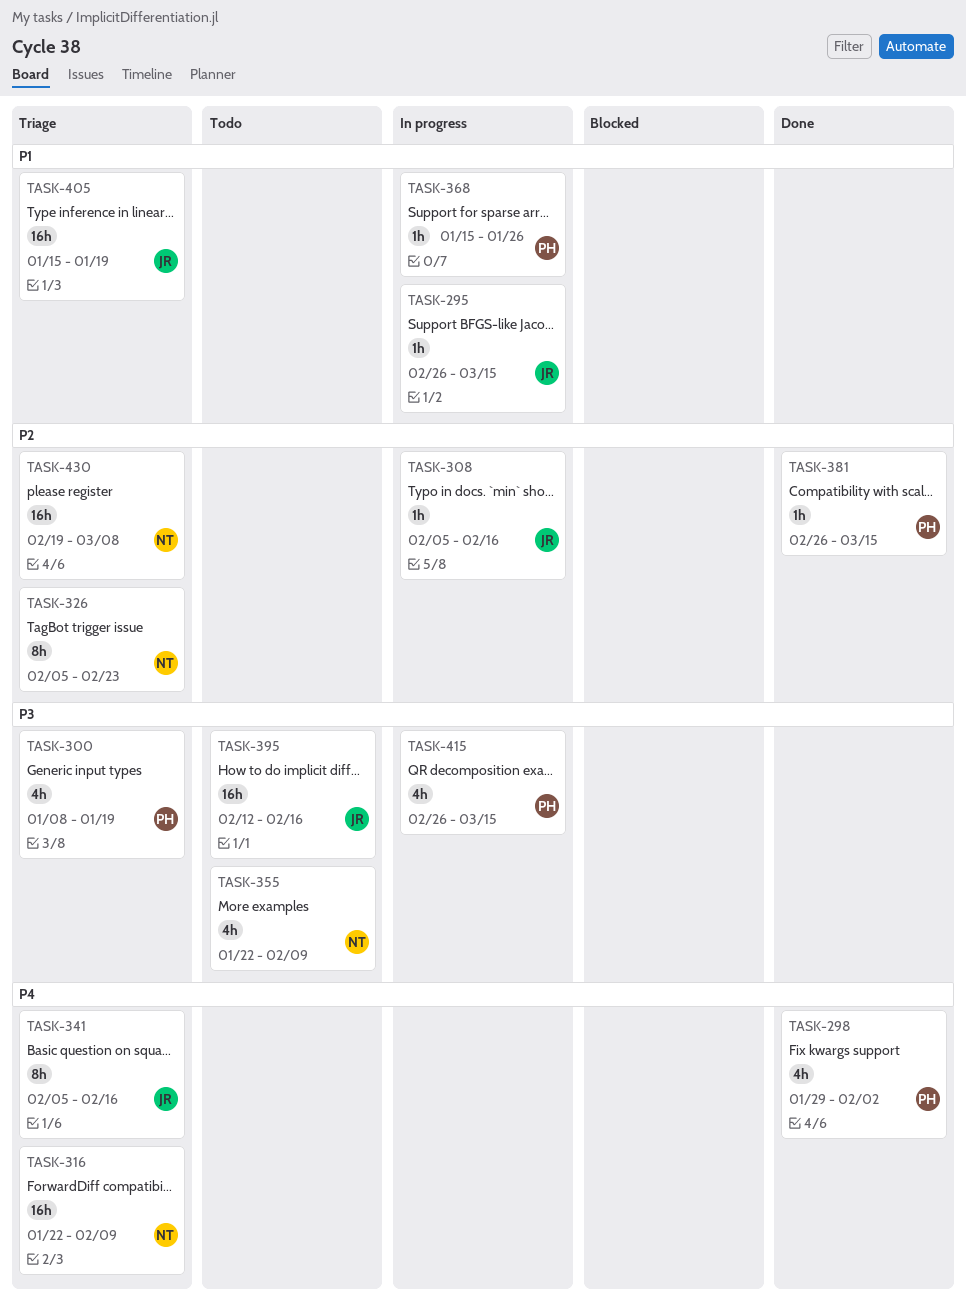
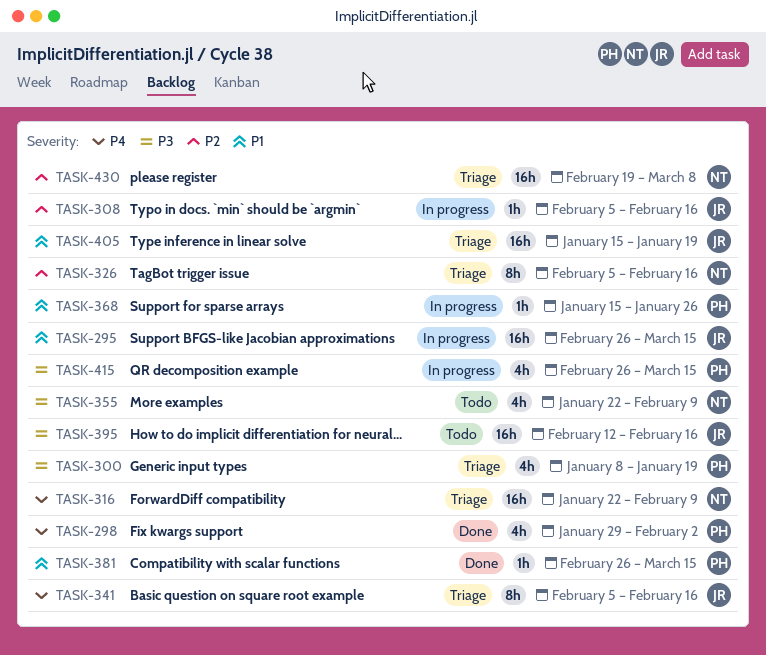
TASK-295, estimate: 1h -> 16h
TASK-326, due: Feb 23 -> Feb 16
TASK-381, priority: P2 -> P1

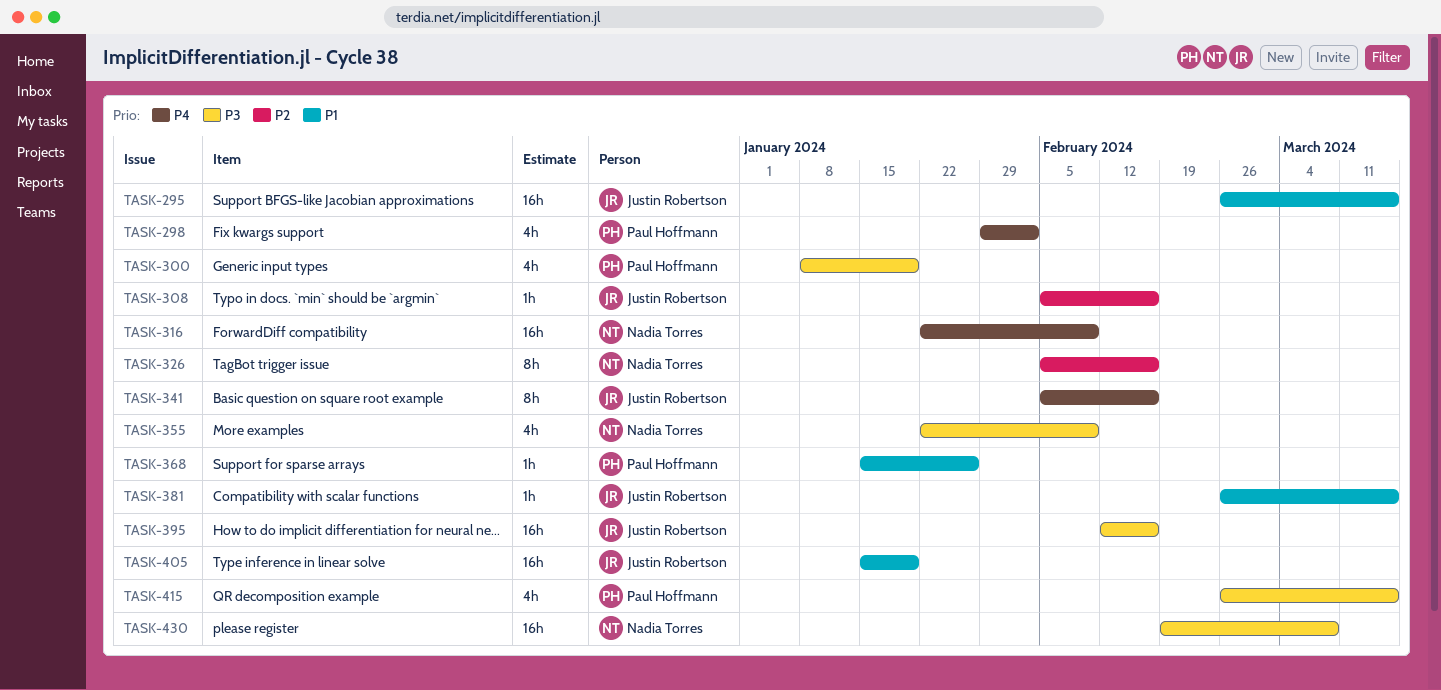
TASK-381, owner: Paul Hoffmann -> Justin Robertson
TASK-430, priority: P2 -> P3

